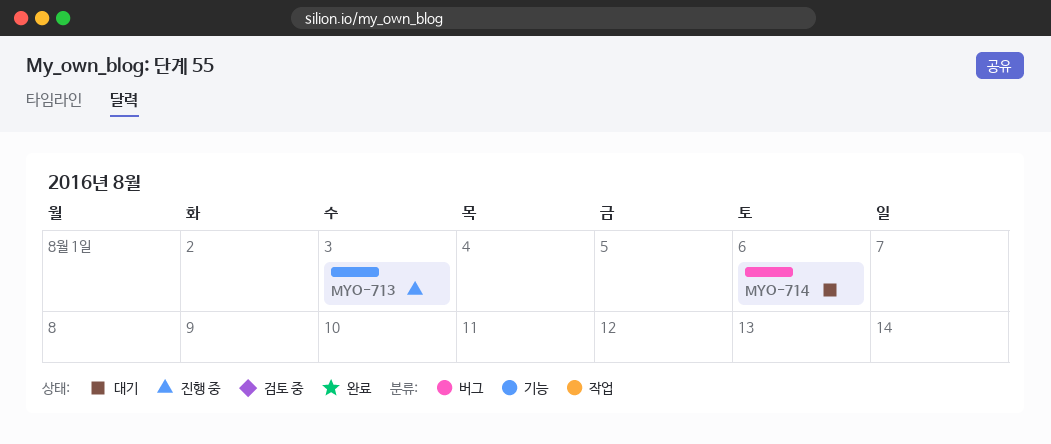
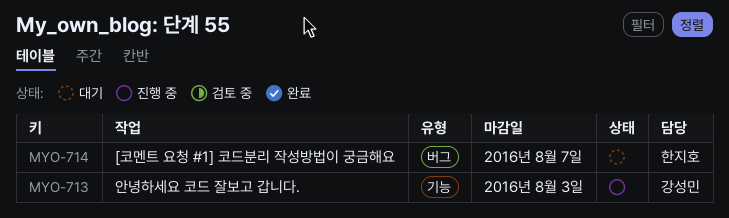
MYO-714, due: Aug 6 -> Aug 7

